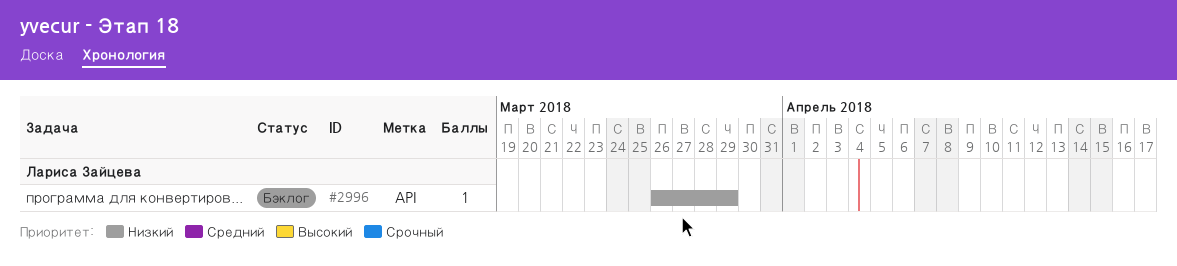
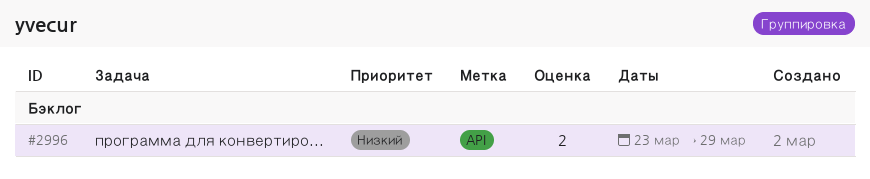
#2996, estimate: 1 -> 2
#2996, start: Mar 26 -> Mar 23

